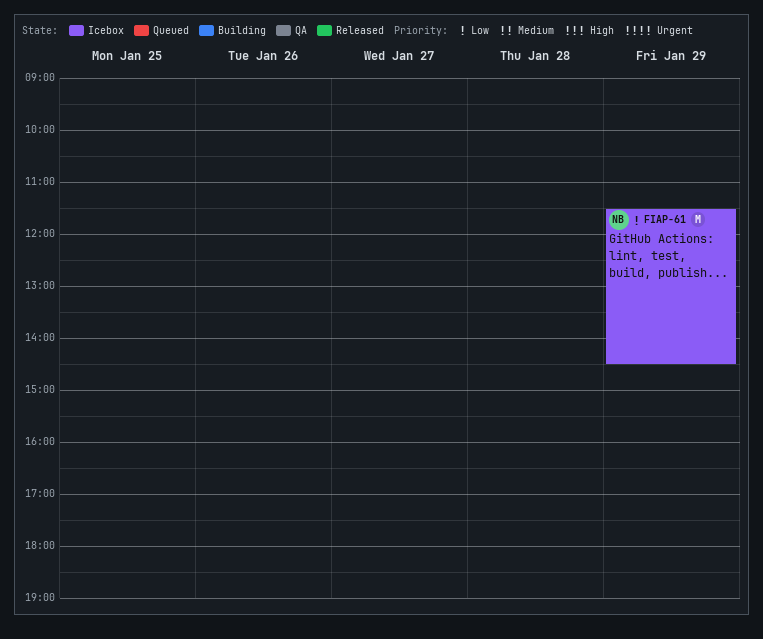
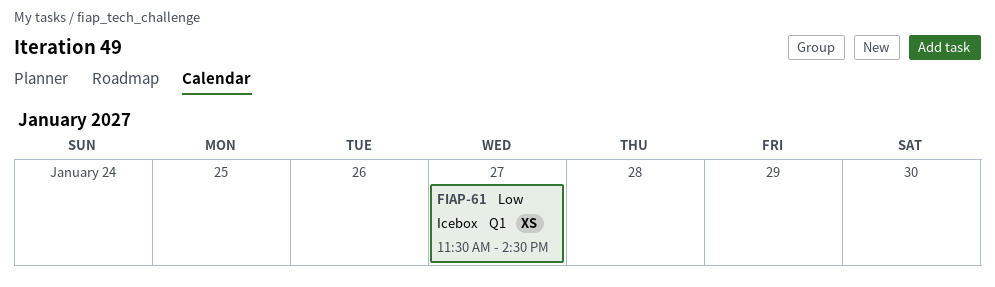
FIAP-61, estimate: M -> XS
FIAP-61, day: Jan 29 -> Jan 27

